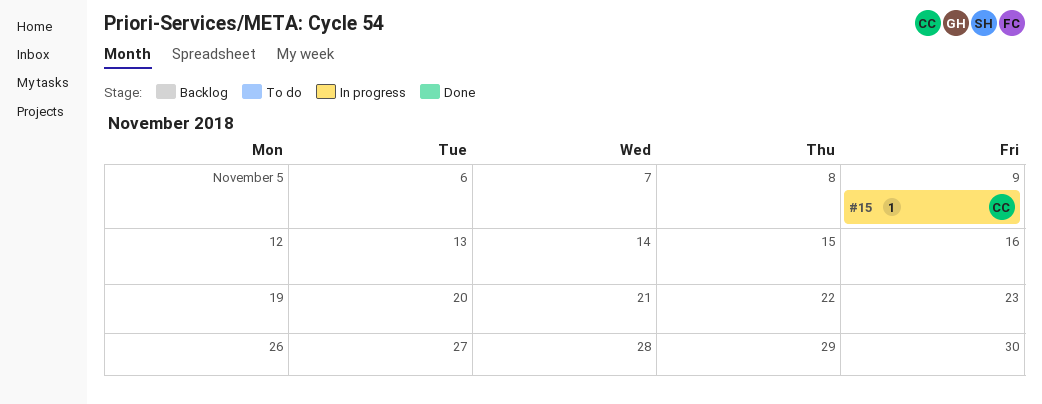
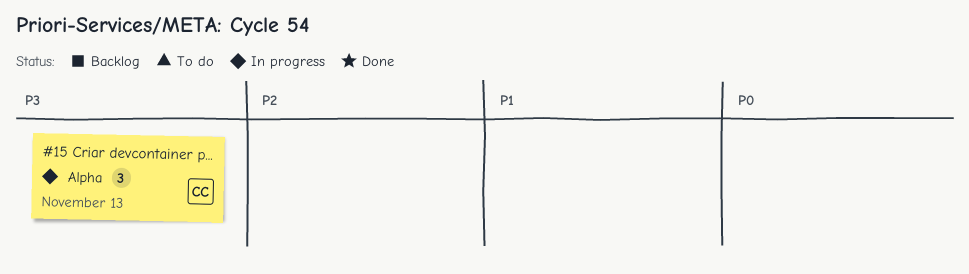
#15, estimate: 1 -> 3
#15, due: Nov 9 -> Nov 13

